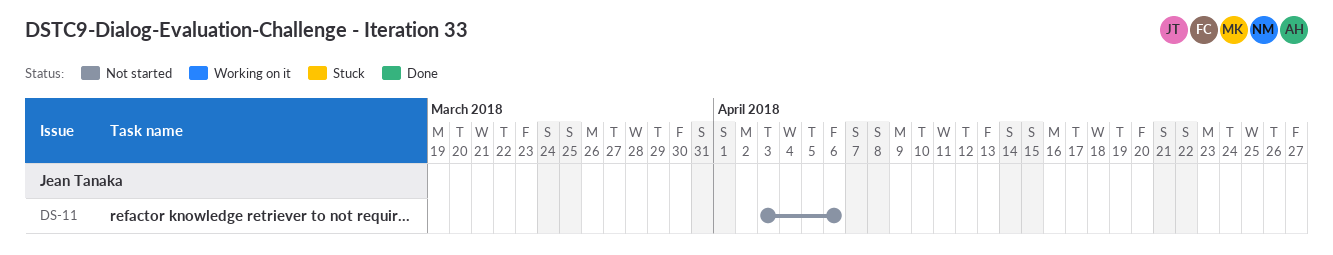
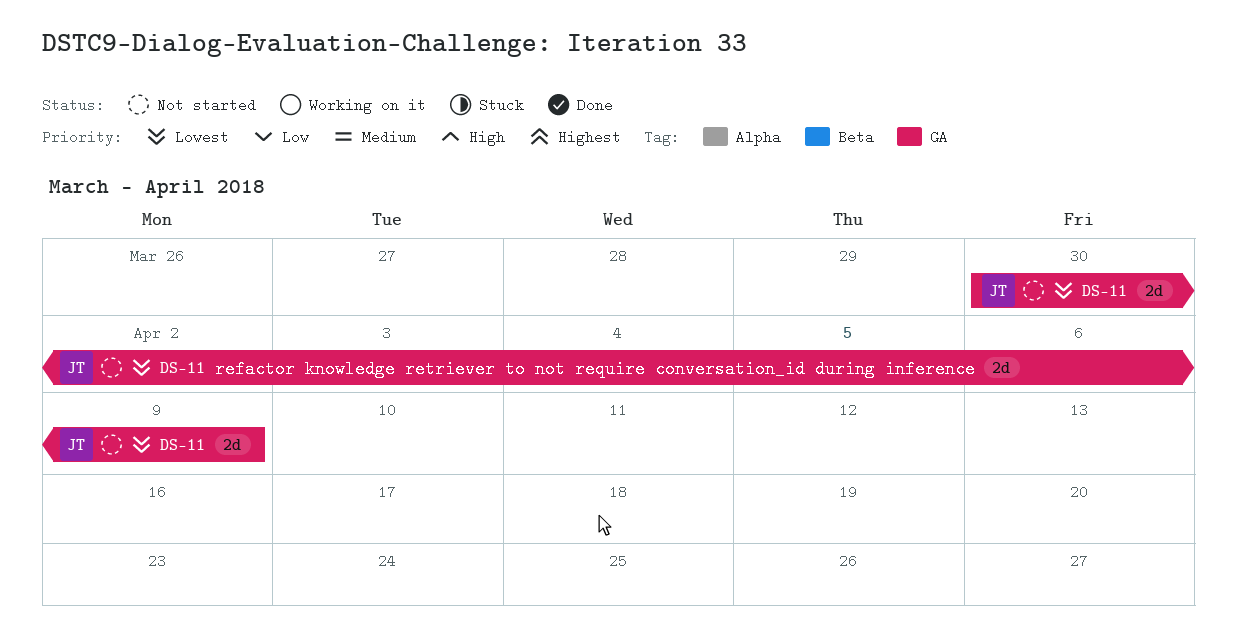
DS-11, start: Apr 3 -> Mar 30
DS-11, due: Apr 6 -> Apr 9

